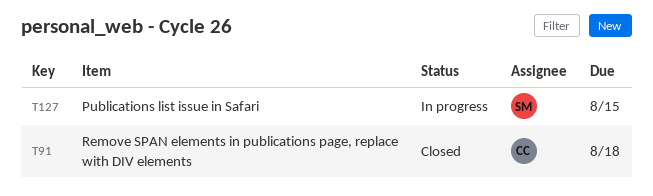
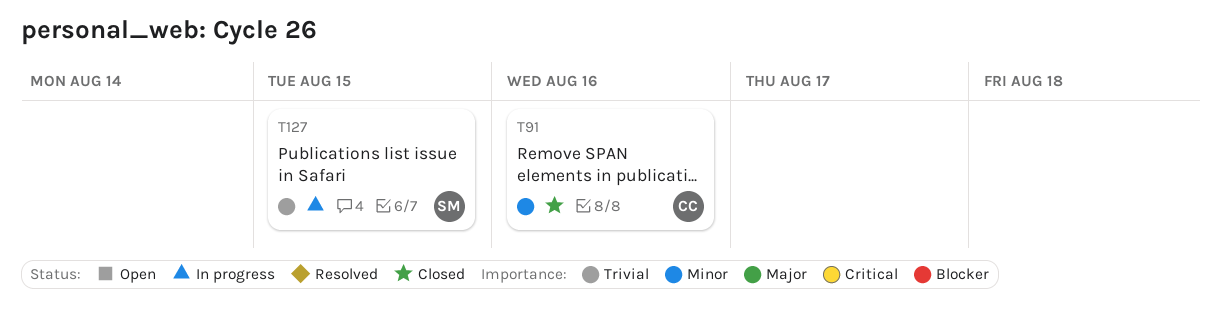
T91, due: Aug 18 -> Aug 16

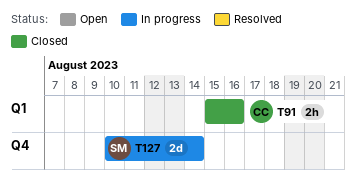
T127, due: Aug 15 -> Aug 14

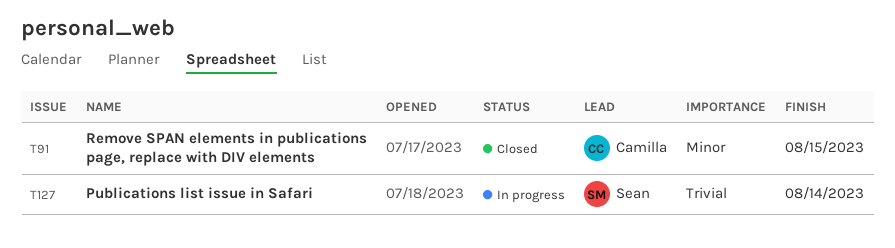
T91, due: Aug 16 -> Aug 15

